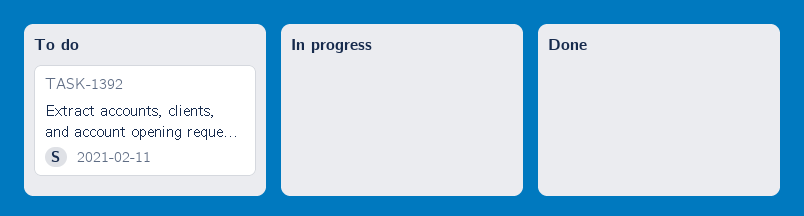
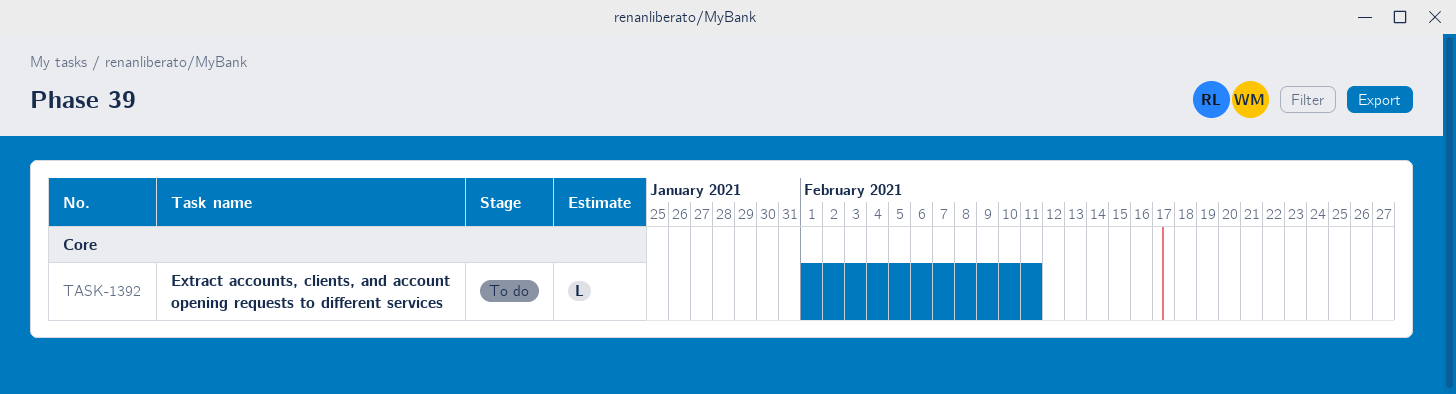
TASK-1392, estimate: S -> L

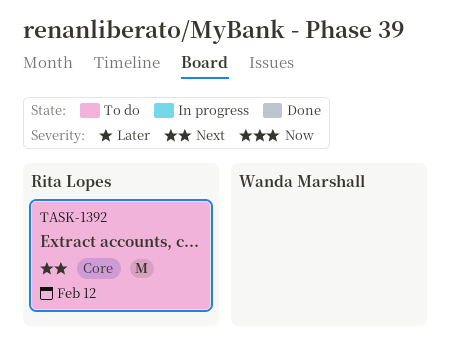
TASK-1392, estimate: L -> M
TASK-1392, due: Feb 11 -> Feb 12

